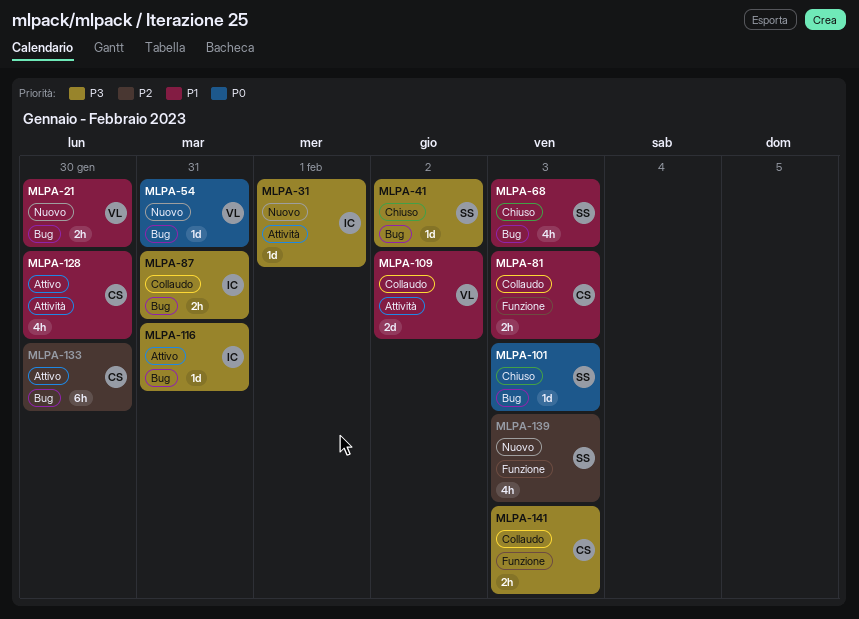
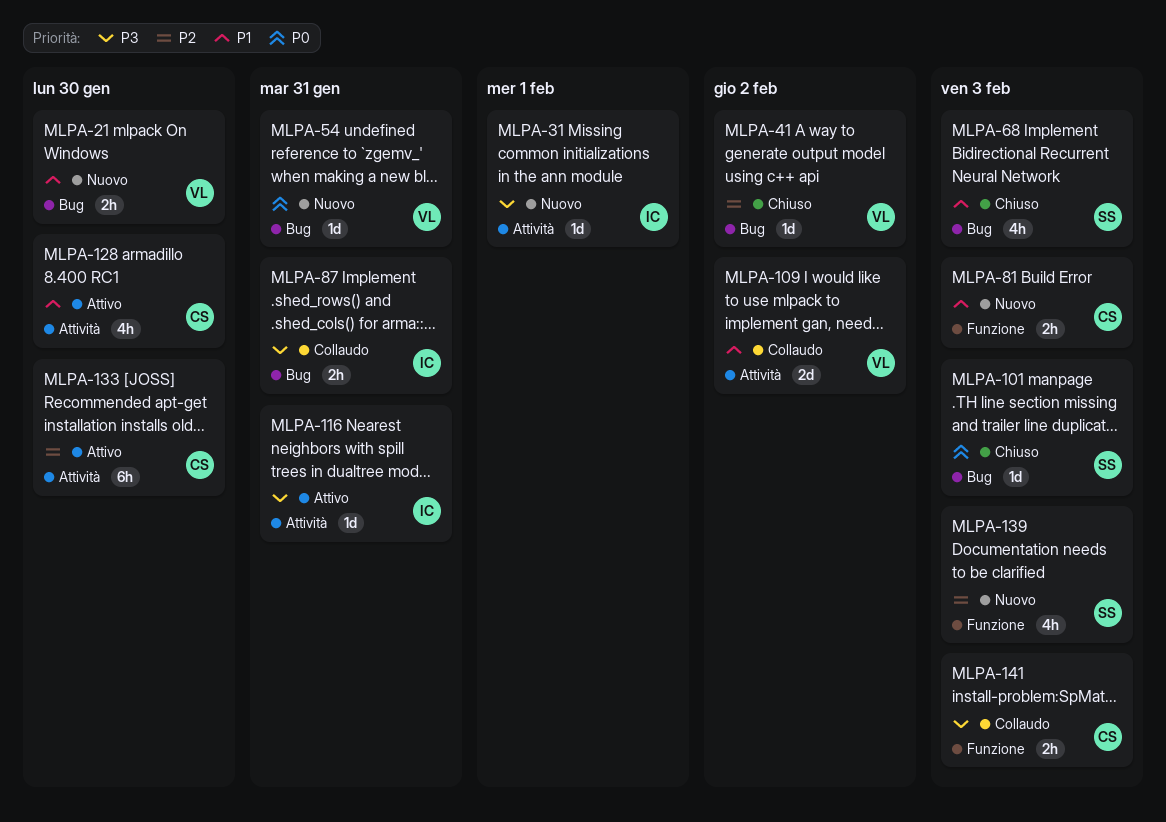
MLPA-41, owner: SS -> VL
MLPA-41, priority: P3 -> P2
MLPA-81, status: Collaudo -> Nuovo
MLPA-116, label: Bug -> Attività
MLPA-133, label: Bug -> Attività

